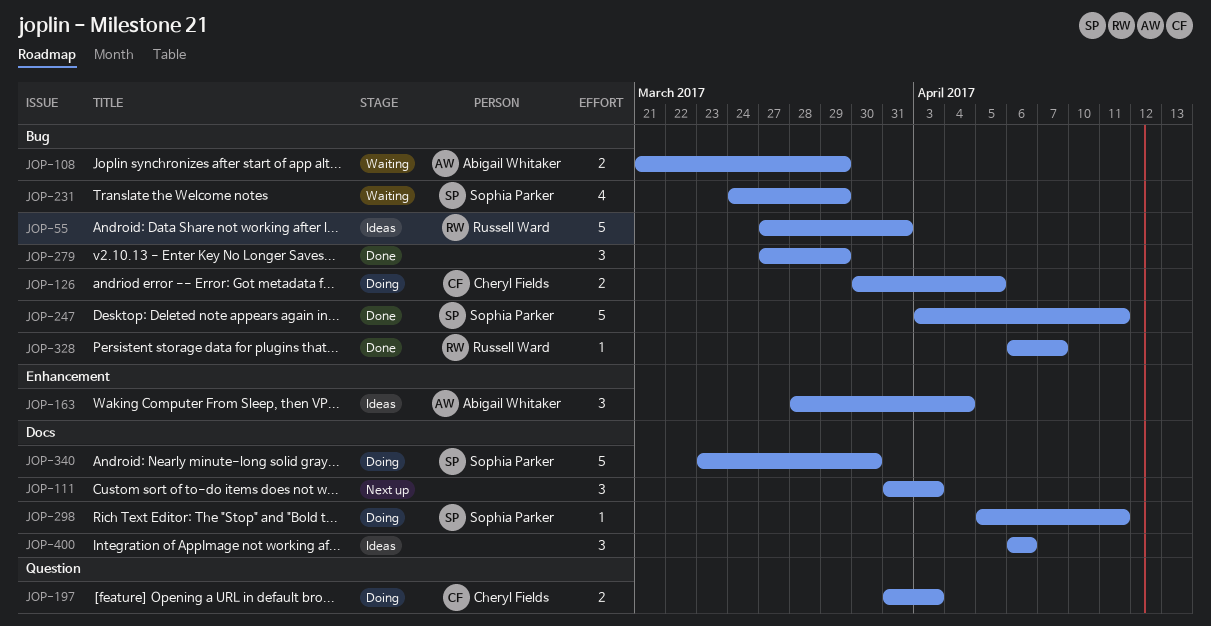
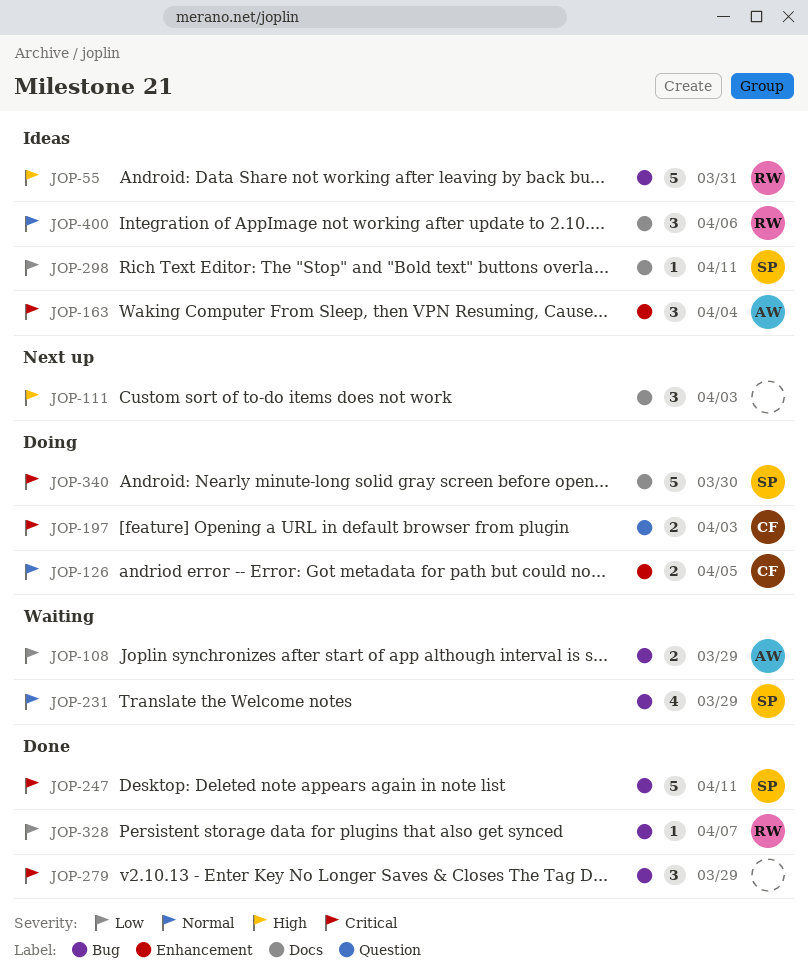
JOP-126, label: Bug -> Enhancement
JOP-298, status: Doing -> Ideas
JOP-400, owner: none -> Russell Ward

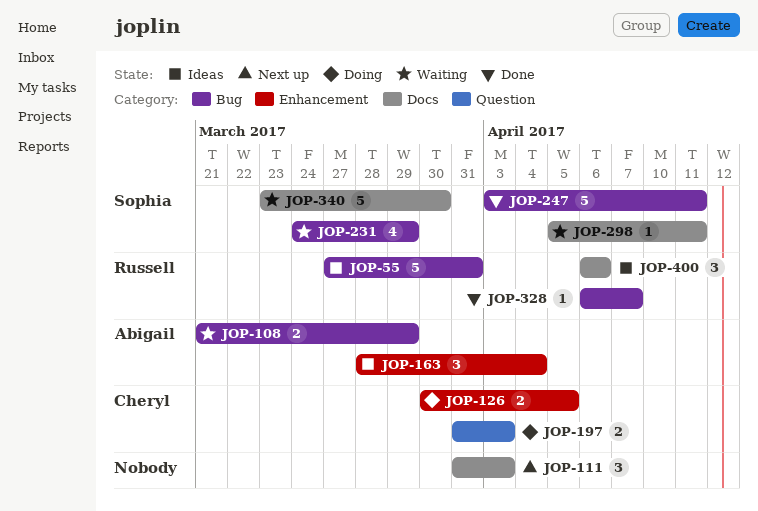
JOP-279: present -> none
JOP-298, status: Ideas -> Waiting
JOP-340, status: Doing -> Waiting

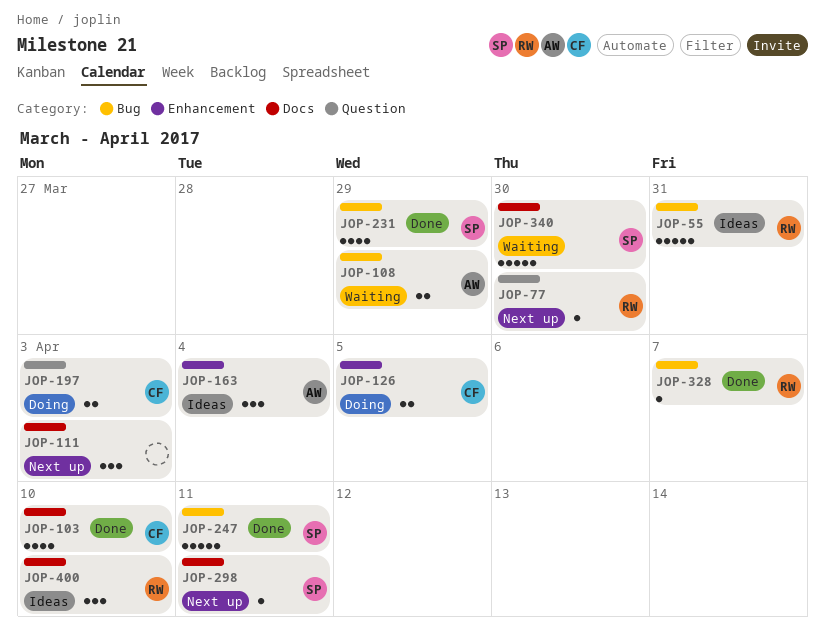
JOP-77: none -> present
JOP-103: none -> present
JOP-231, status: Waiting -> Done
JOP-298, status: Waiting -> Next up
JOP-400, due: Apr 6 -> Apr 10

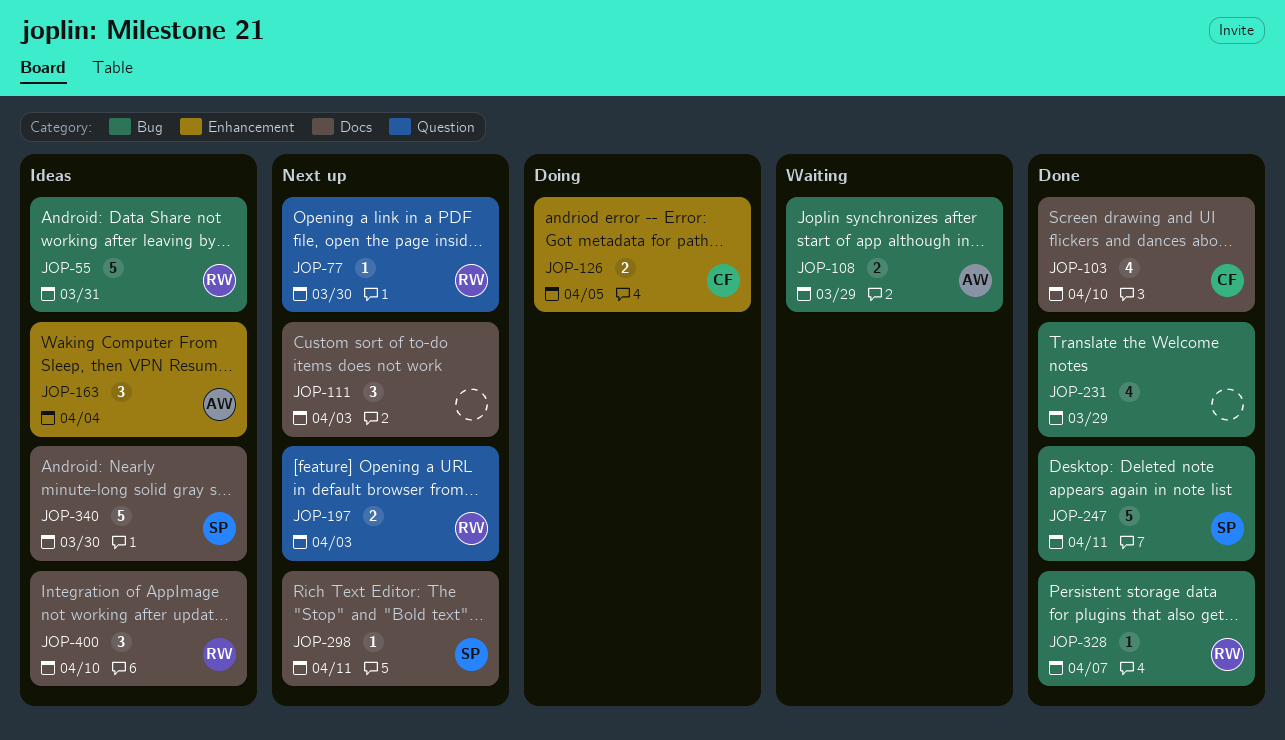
JOP-197, status: Doing -> Next up
JOP-197, owner: CF -> RW
JOP-231, owner: SP -> none
JOP-340, status: Waiting -> Ideas

